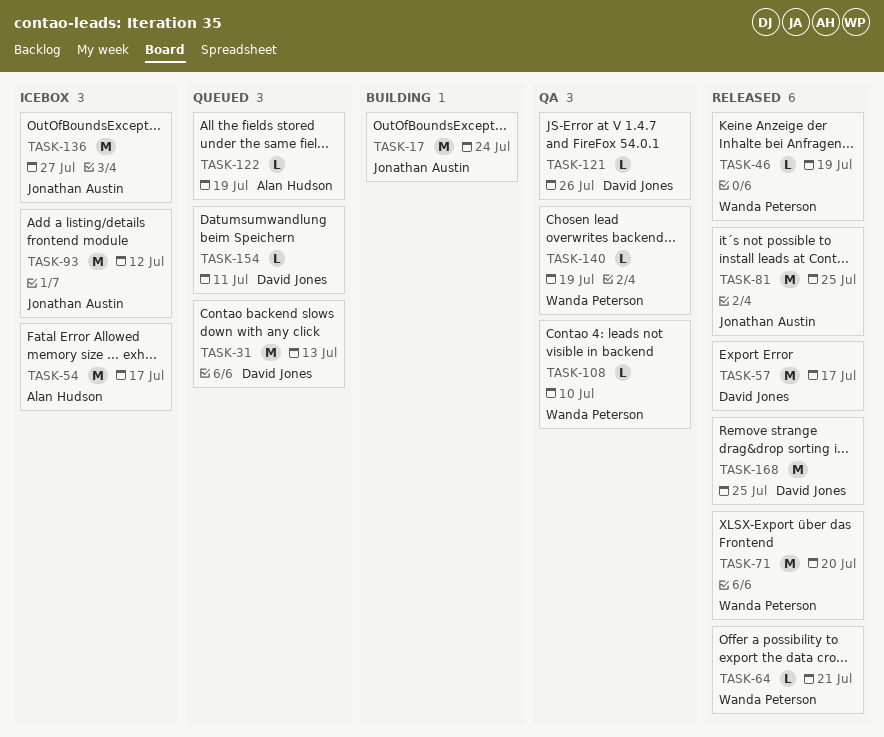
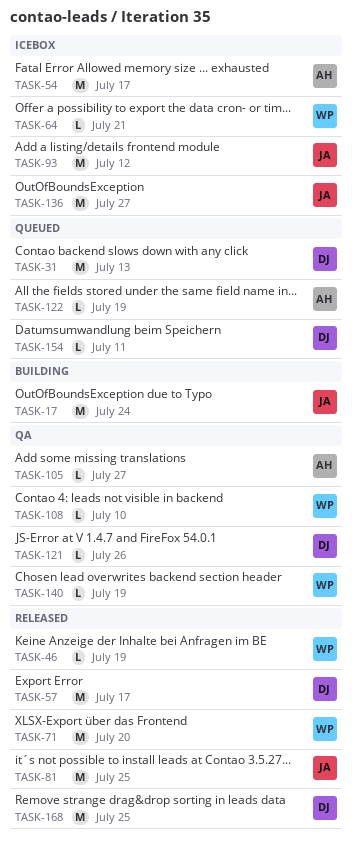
TASK-64, status: Released -> Icebox
TASK-105: none -> present

